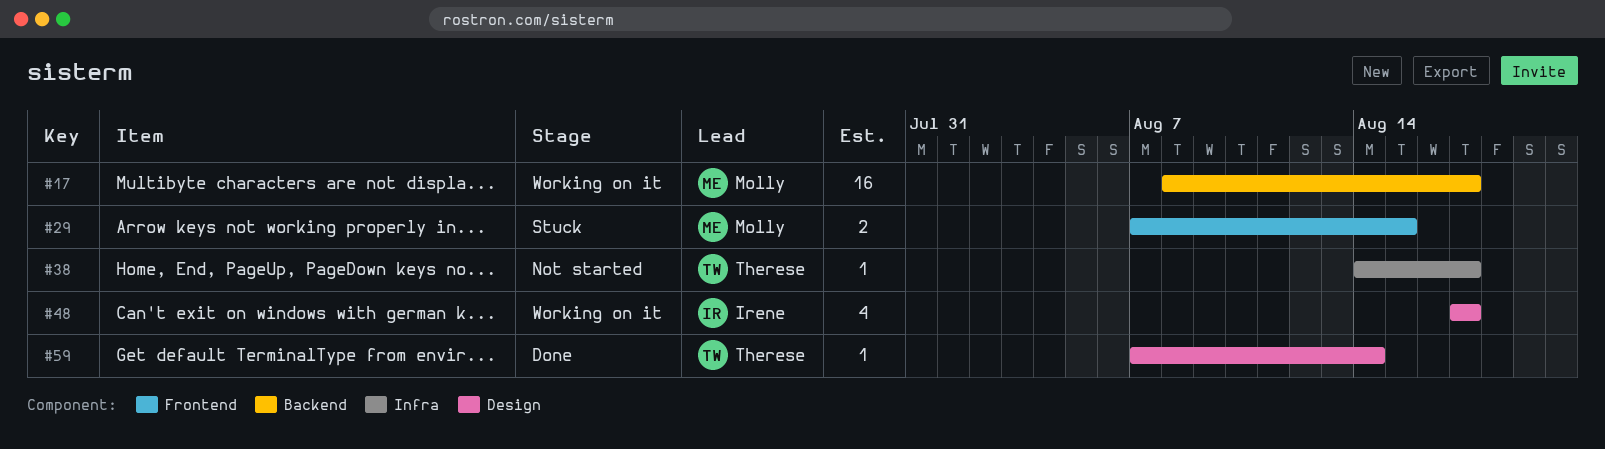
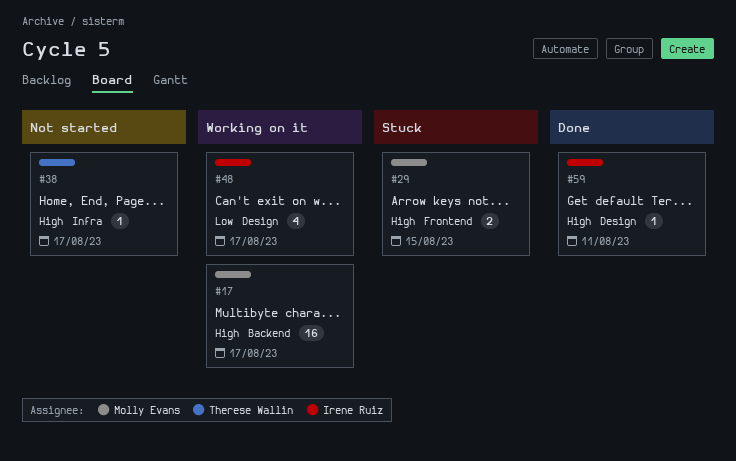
#59, owner: Therese Wallin -> Irene Ruiz
#59, due: Aug 14 -> Aug 11

